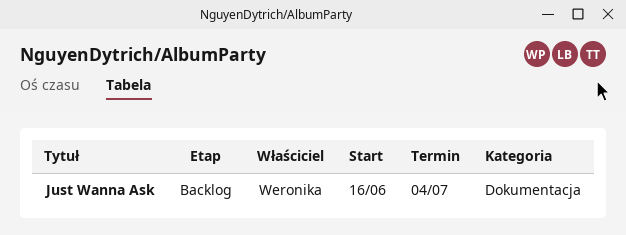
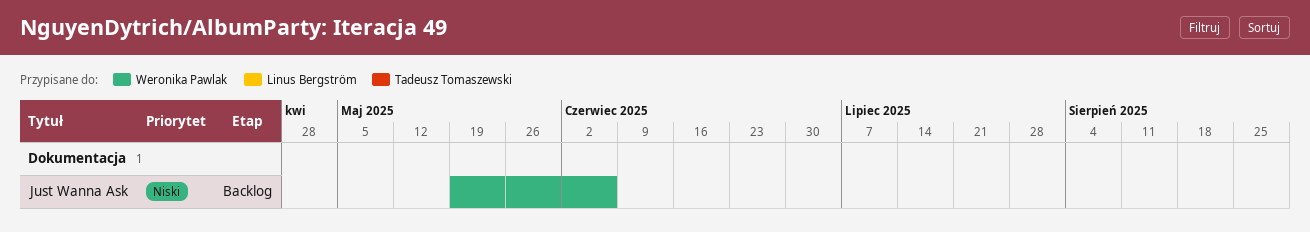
Just Wanna Ask, start: Jun 16 -> May 19
Just Wanna Ask, due: Jul 4 -> Jun 6

